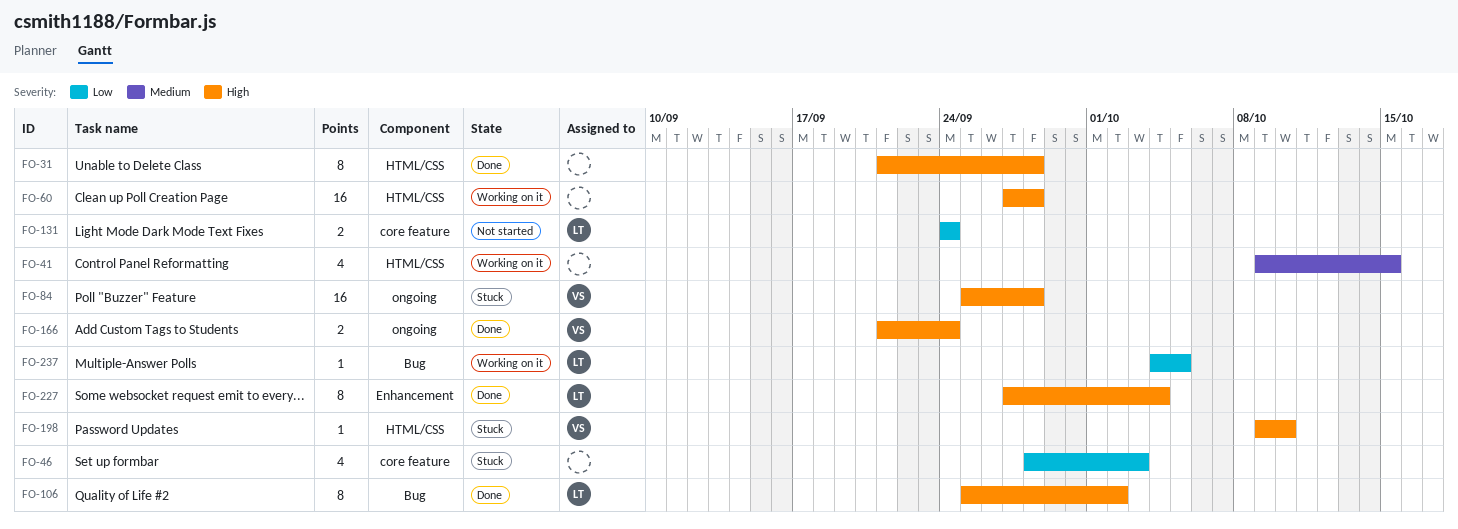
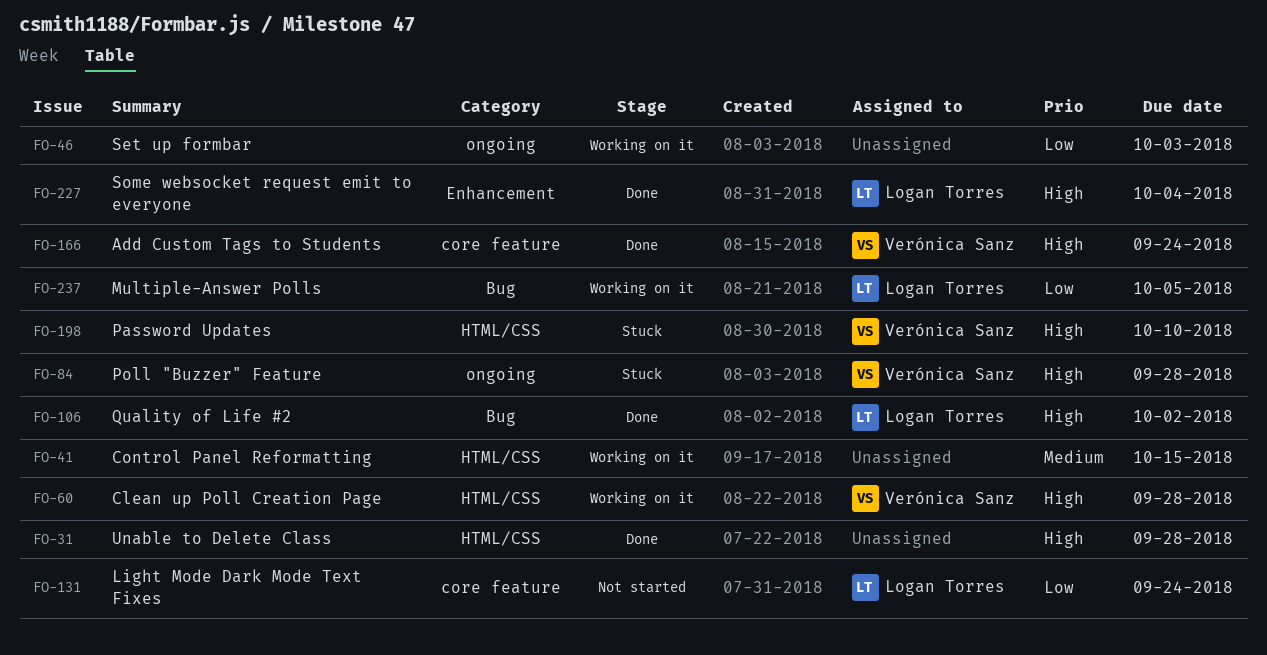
FO-46, status: Stuck -> Working on it
FO-46, label: core feature -> ongoing
FO-60, owner: none -> Verónica Sanz
FO-166, label: ongoing -> core feature

